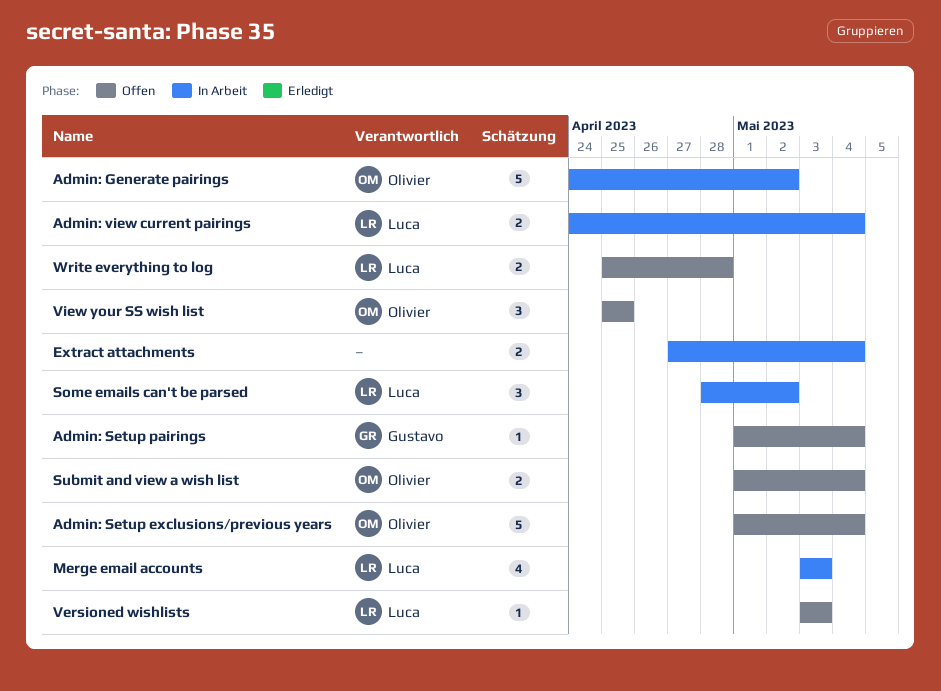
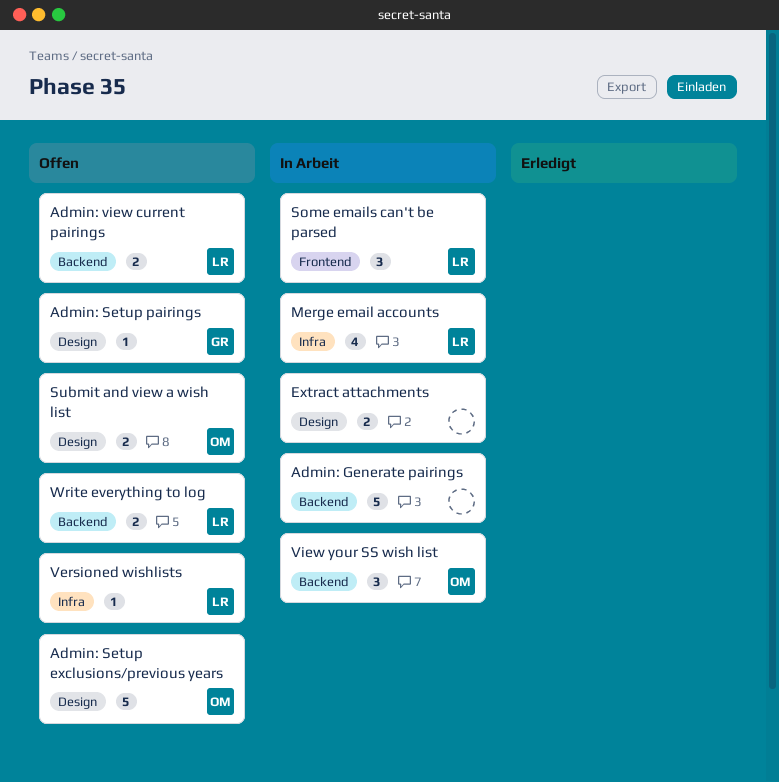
Admin: Generate pairings, owner: Olivier -> none
Admin: view current pairings, status: In Arbeit -> Offen
View your SS wish list, status: Offen -> In Arbeit

